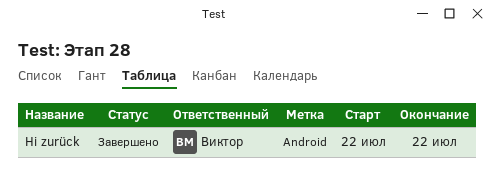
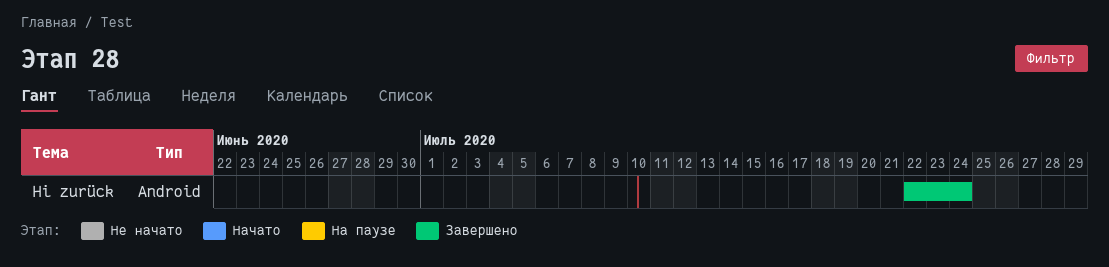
Hi zurück, due: Jul 22 -> Jul 24

